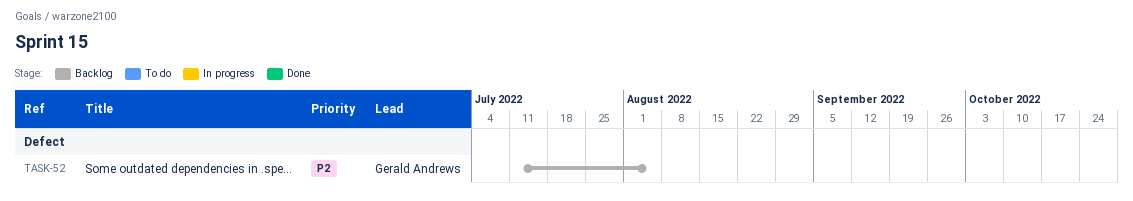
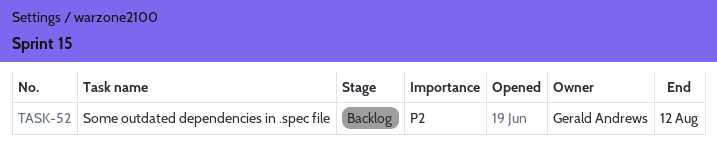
TASK-52, due: Aug 5 -> Aug 12

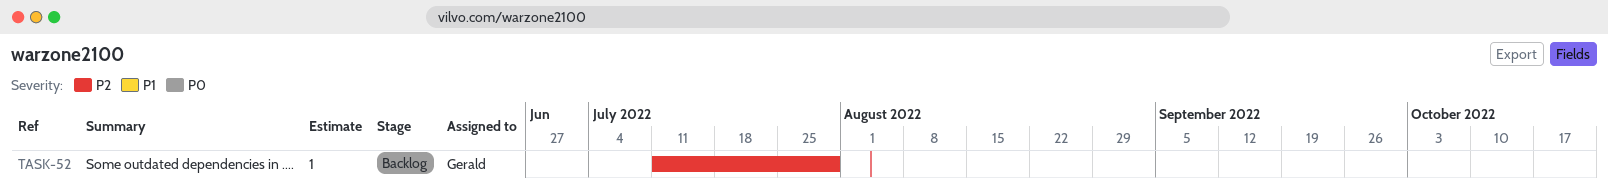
TASK-52, due: Aug 12 -> Jul 29

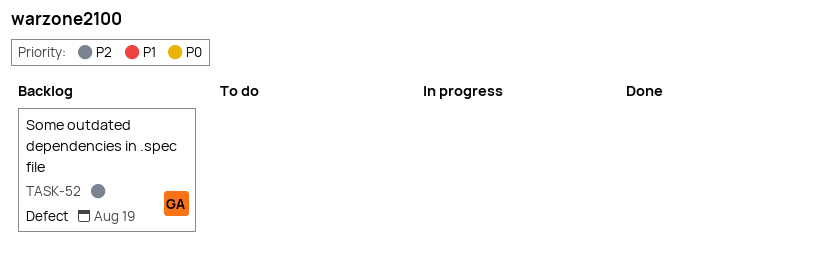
TASK-52, due: Jul 29 -> Aug 19

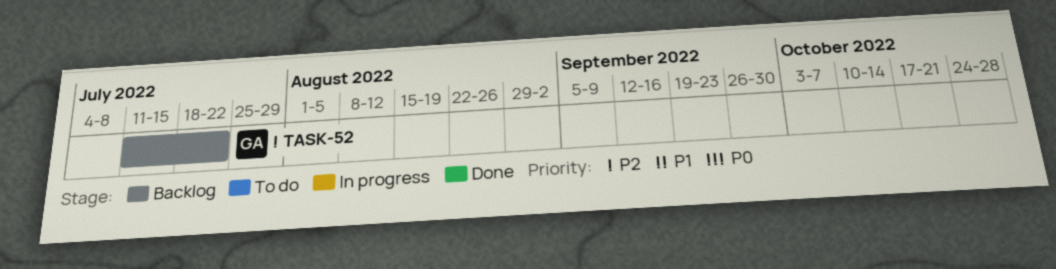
TASK-52, due: Aug 19 -> Jul 22

